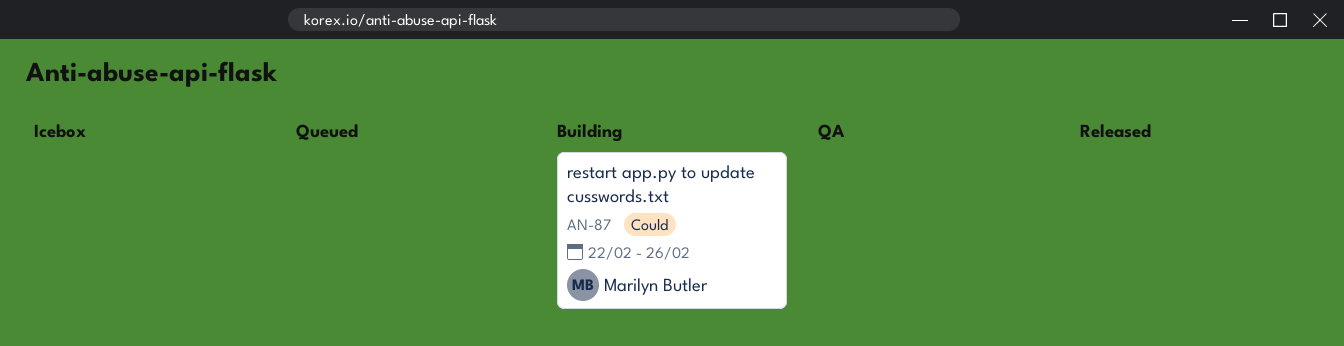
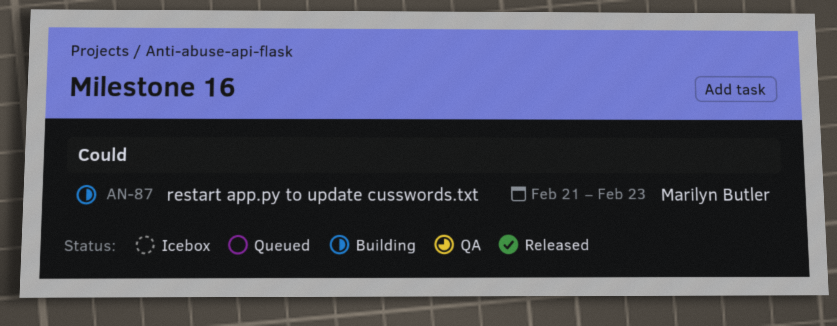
AN-87, start: Feb 22 -> Feb 21
AN-87, due: Feb 26 -> Feb 23

